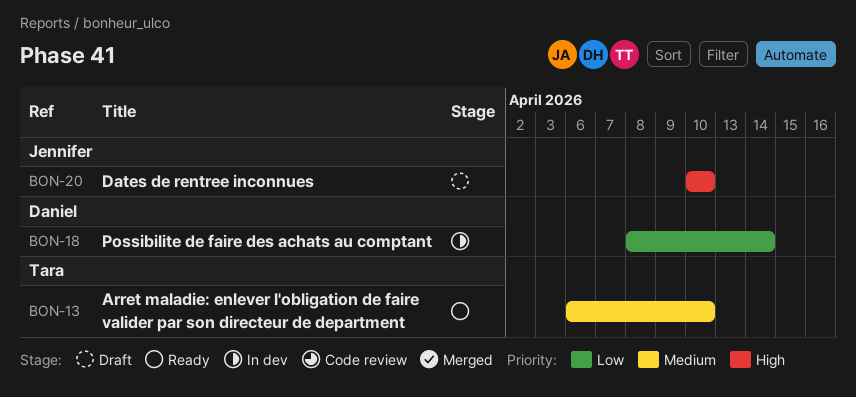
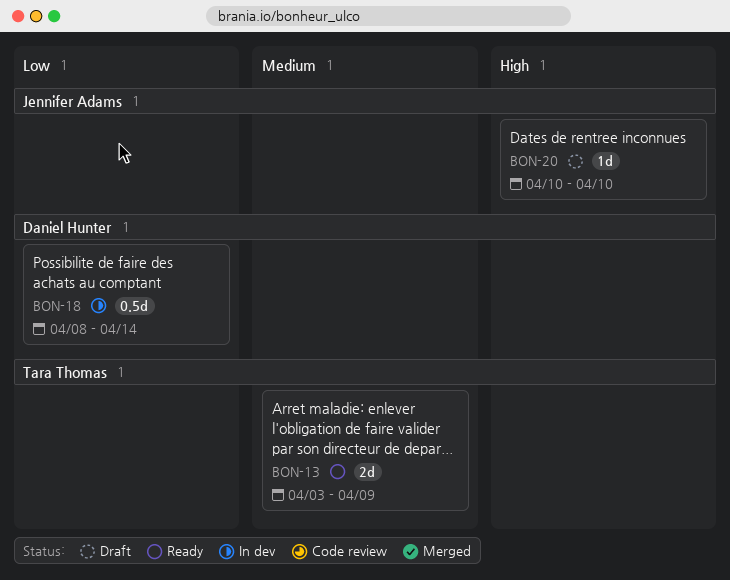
BON-13, start: Apr 6 -> Apr 3
BON-13, due: Apr 10 -> Apr 9

